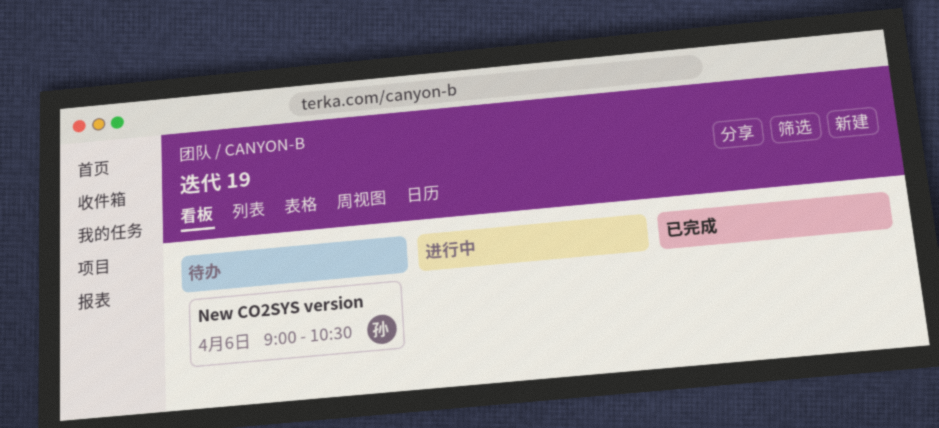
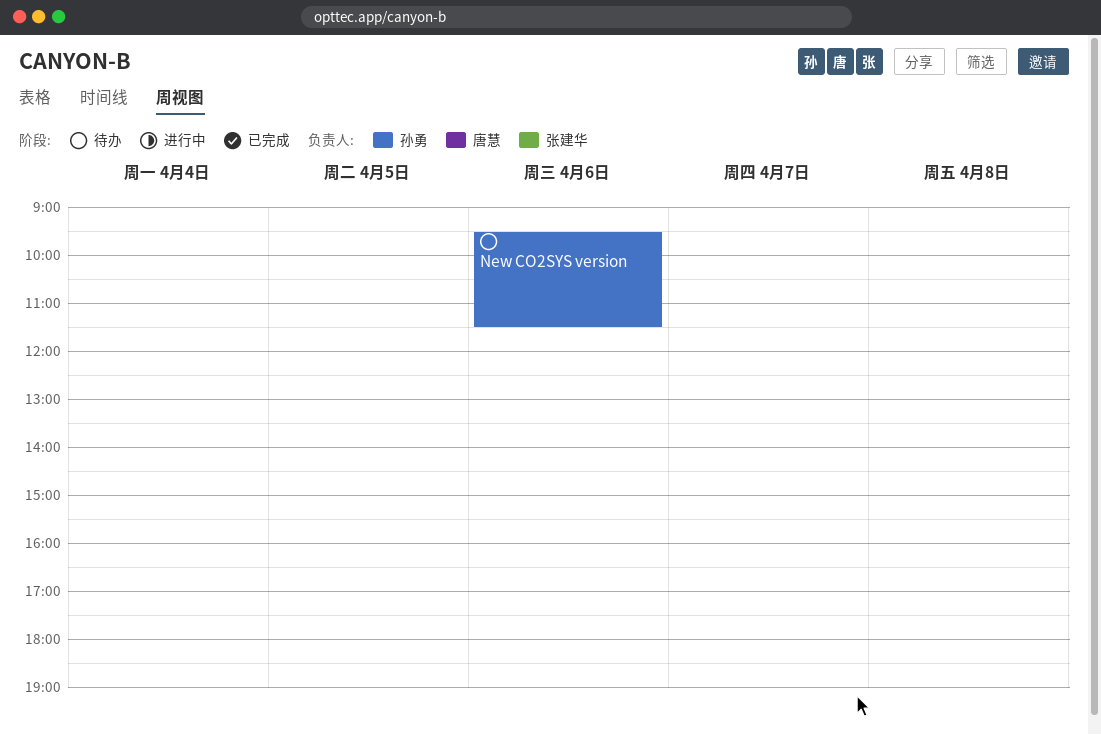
New CO2SYS version, begins: 09:00 -> 09:30
New CO2SYS version, ends: 10:30 -> 11:30

